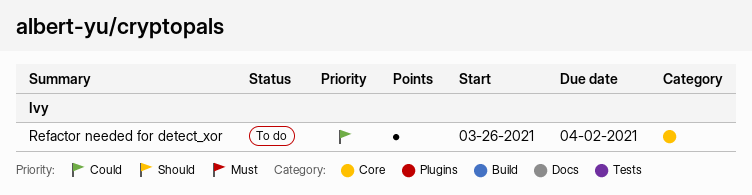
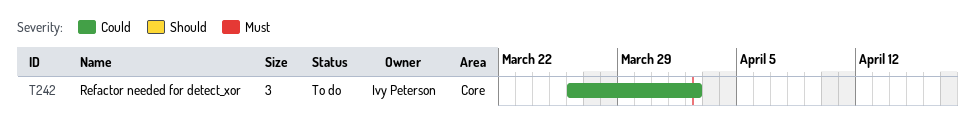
Refactor needed for detect_xor, estimate: 1 -> 3

